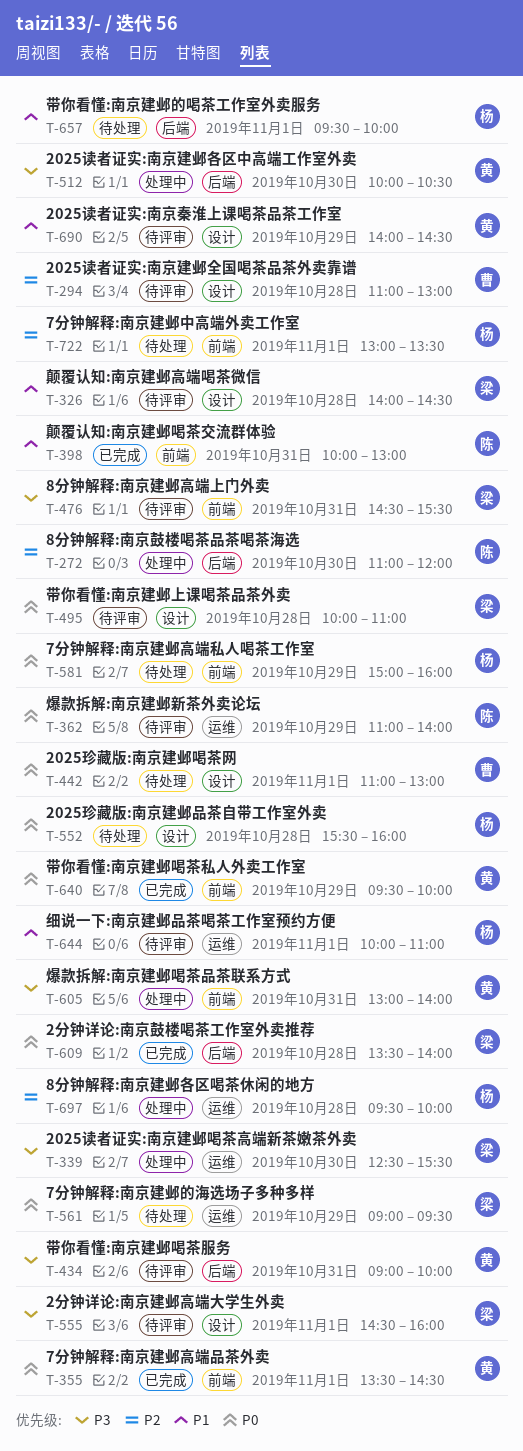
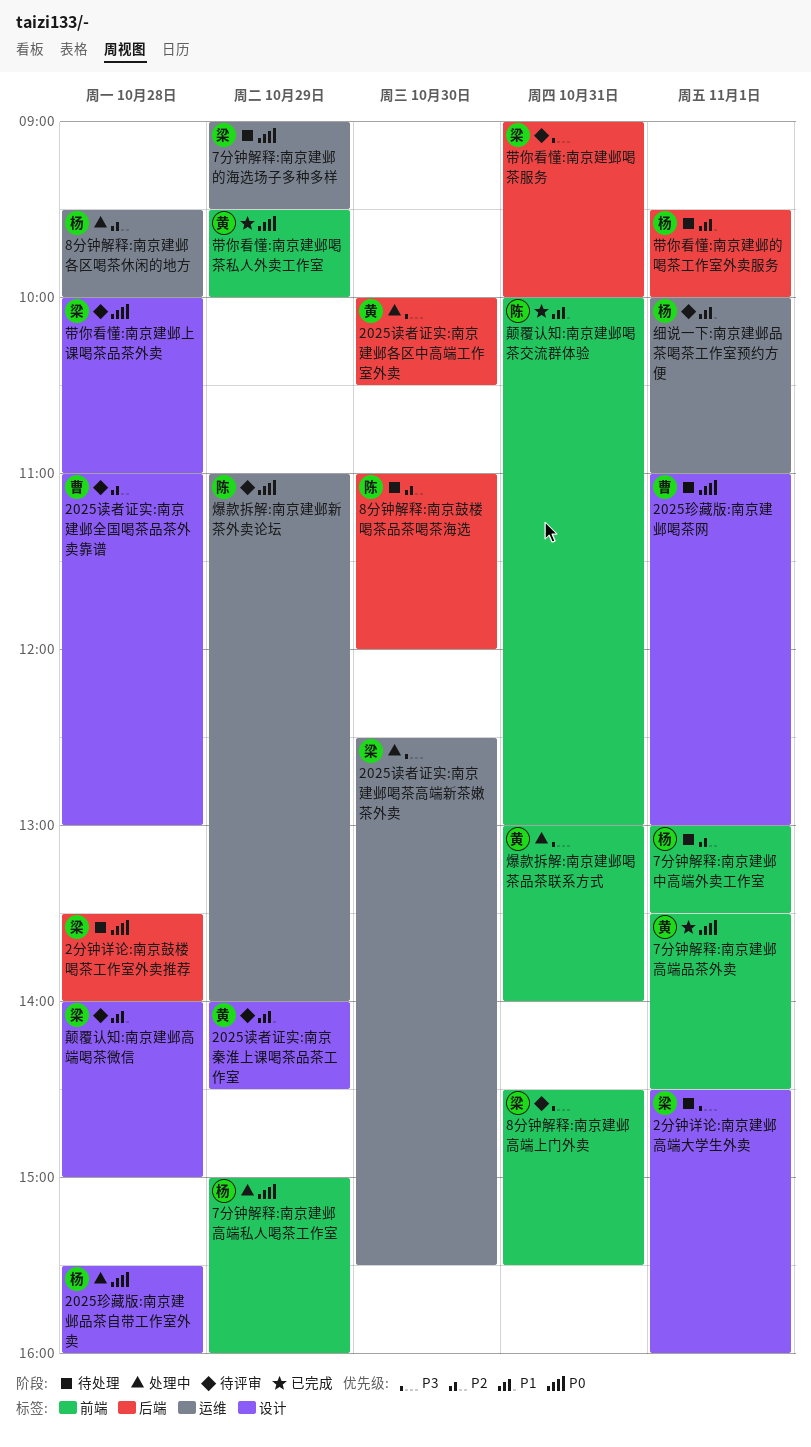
2025珍藏版:南京建邺品茶自带工作室外卖, status: 待处理 -> 处理中
2分钟详论:南京建邺高端大学生外卖, status: 待评审 -> 待处理
2分钟详论:南京鼓楼喝茶工作室外卖推荐, status: 已完成 -> 待处理
7分钟解释:南京建邺高端私人喝茶工作室, status: 待处理 -> 处理中
8分钟解释:南京鼓楼喝茶品茶喝茶海选, status: 处理中 -> 待处理
带你看懂:南京建邺喝茶服务, owner: 黄 -> 梁
颠覆认知:南京建邺高端喝茶微信, ends: 14:30 -> 15:00

